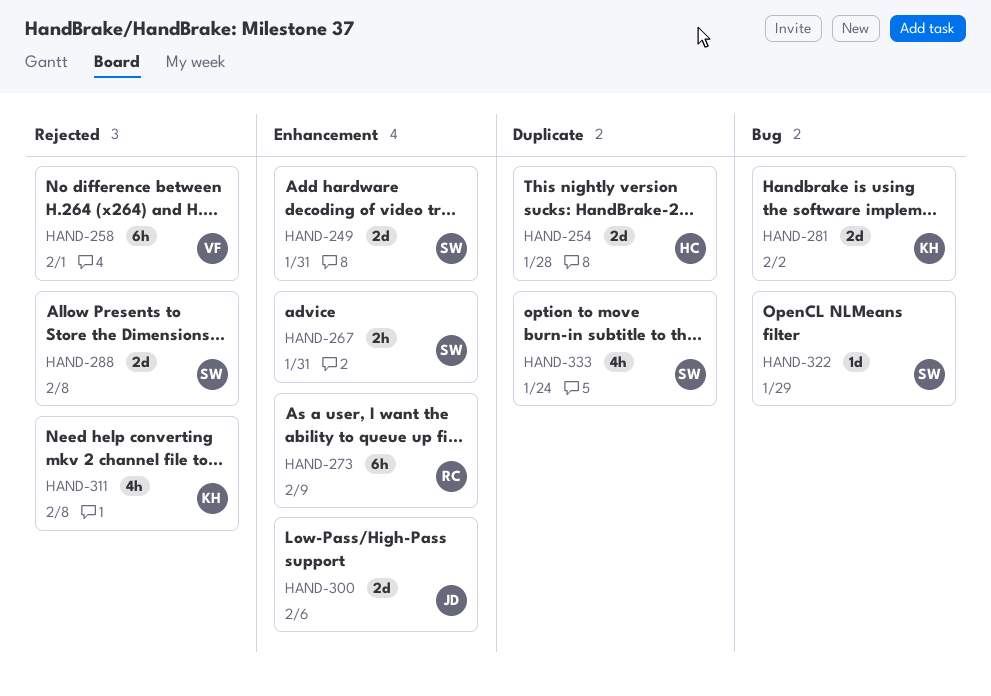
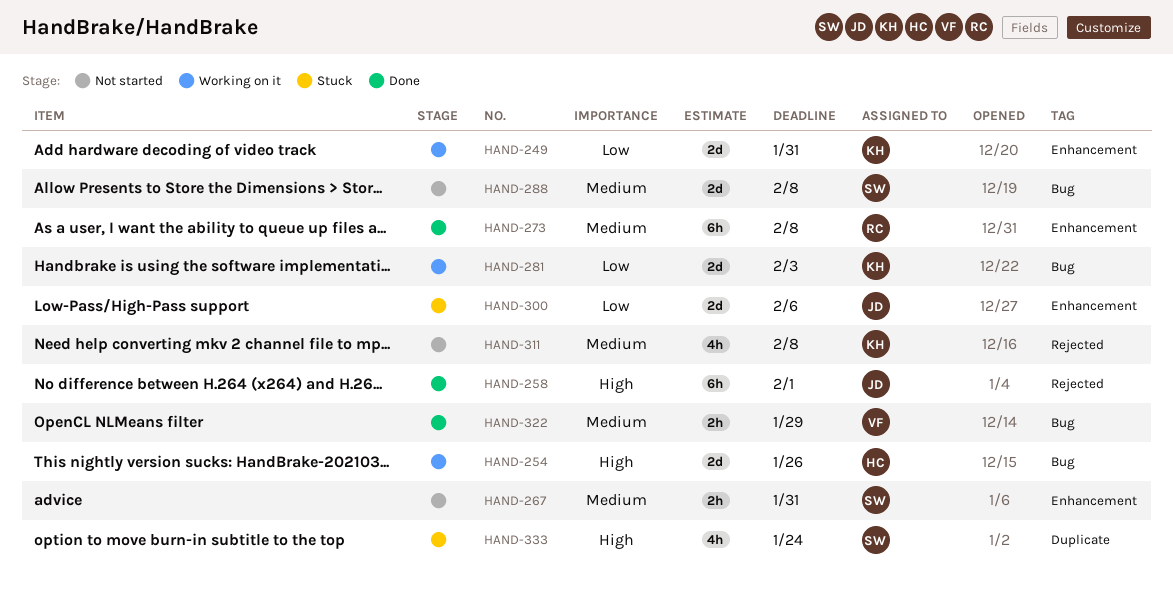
HAND-249, owner: SW -> KH
HAND-254, label: Duplicate -> Bug
HAND-254, due: Jan 28 -> Jan 26
HAND-258, owner: VF -> JD
HAND-273, due: Feb 9 -> Feb 8
HAND-281, due: Feb 2 -> Feb 3
HAND-288, label: Rejected -> Bug
HAND-322, owner: SW -> VF
HAND-322, estimate: 1d -> 2h

